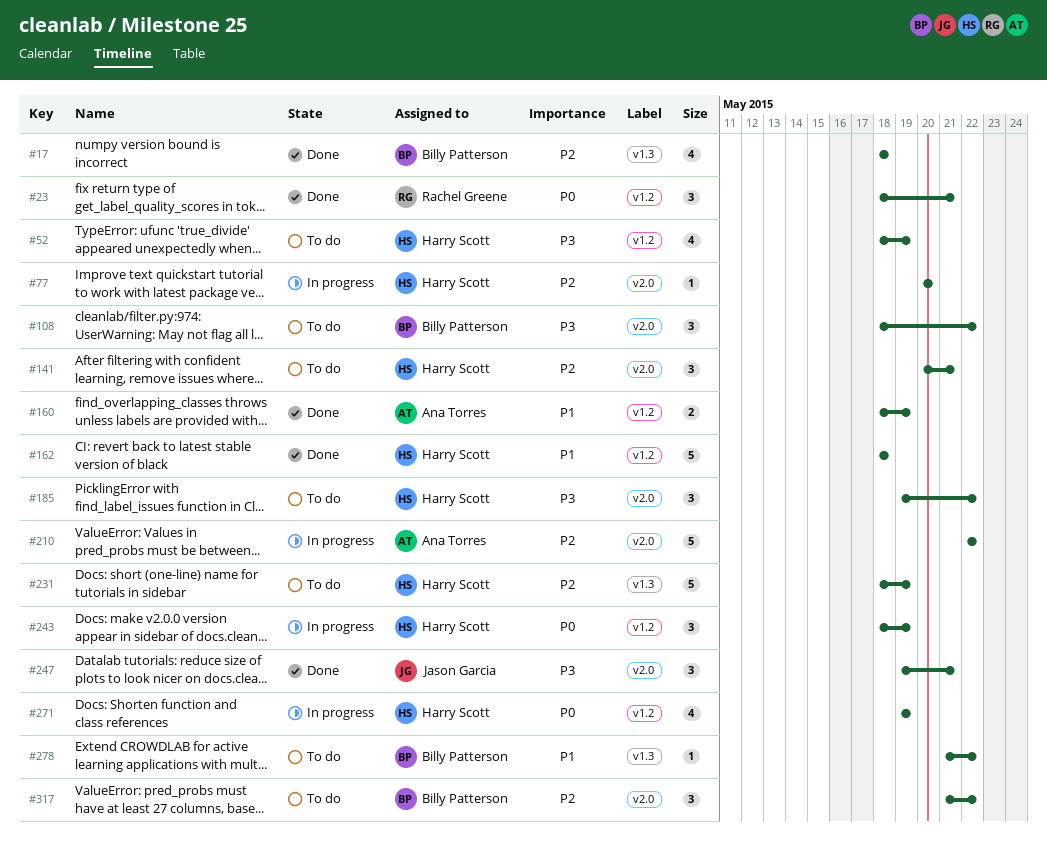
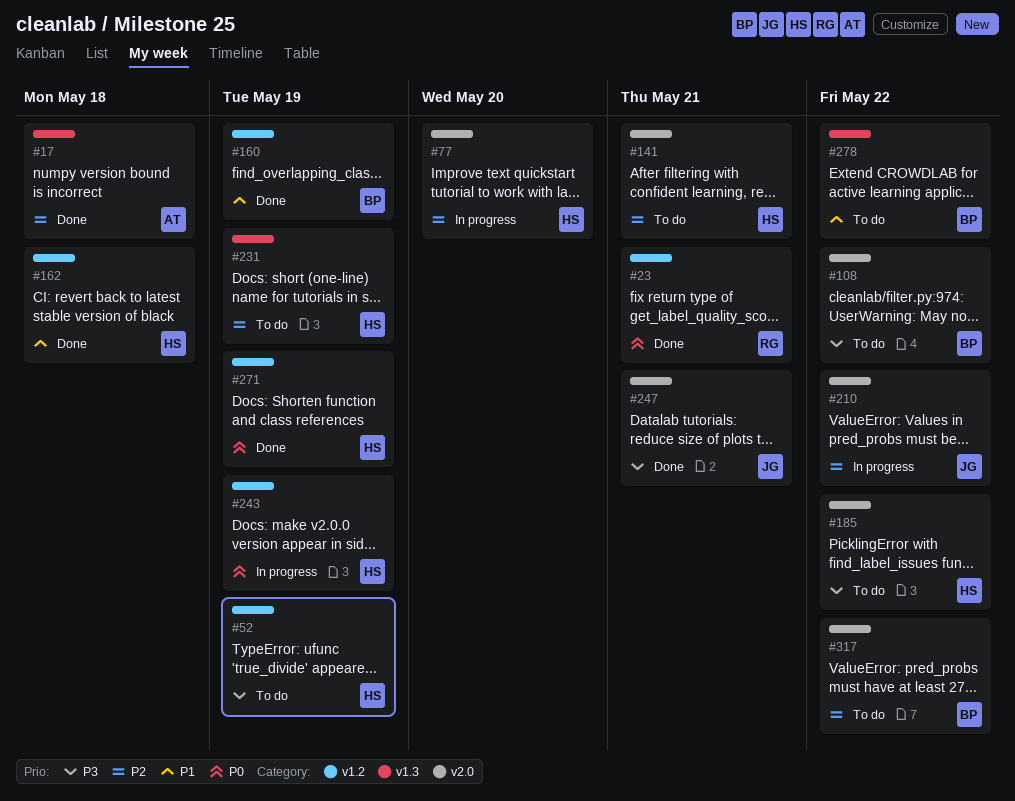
#17, owner: Billy Patterson -> Ana Torres
#160, owner: Ana Torres -> Billy Patterson
#210, owner: Ana Torres -> Jason Garcia
#271, status: In progress -> Done

